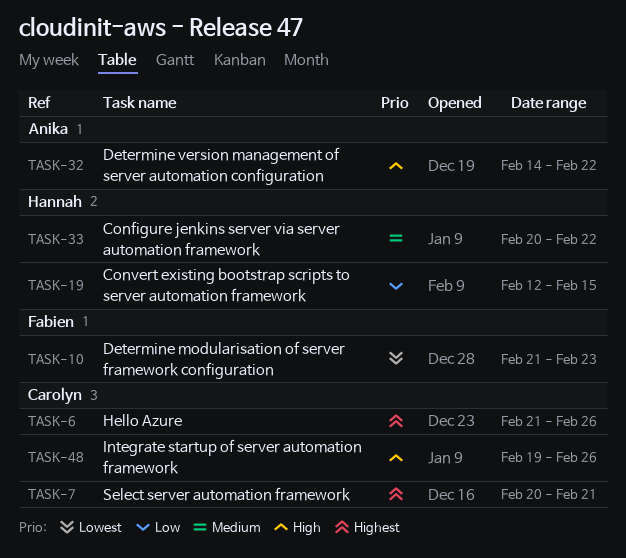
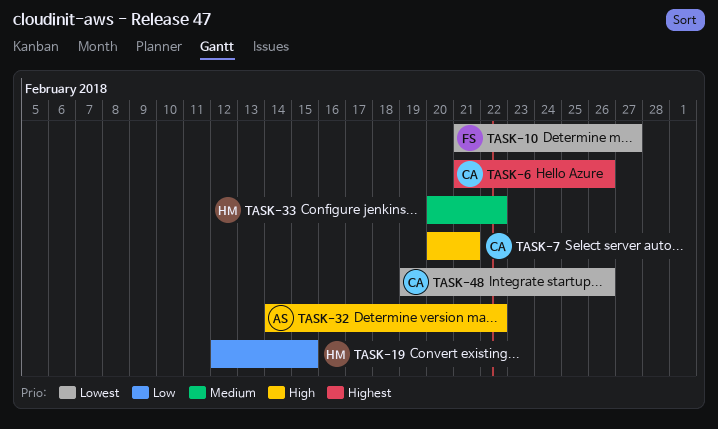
TASK-7, priority: Highest -> High
TASK-10, due: Feb 23 -> Feb 27
TASK-48, priority: High -> Lowest

